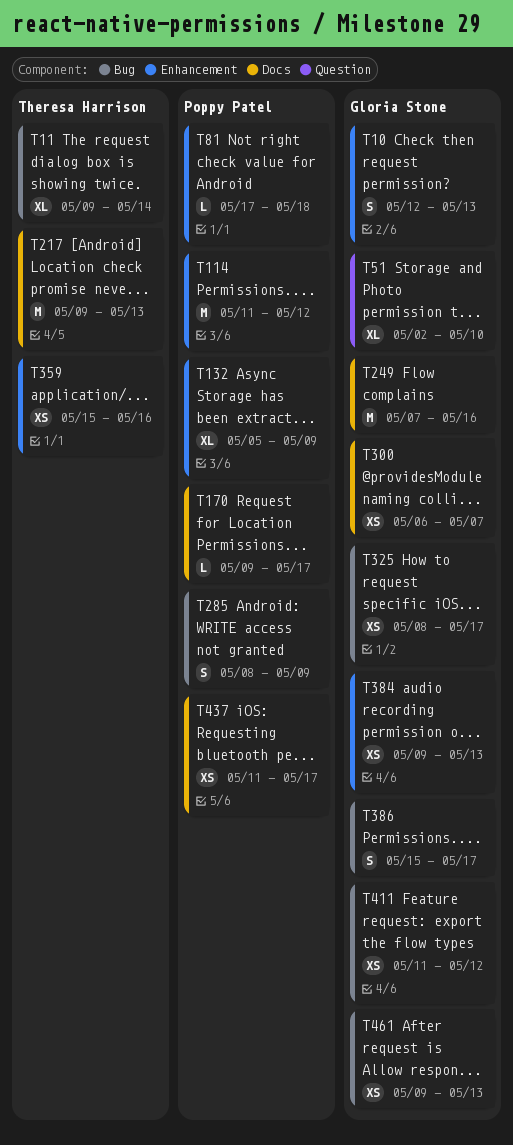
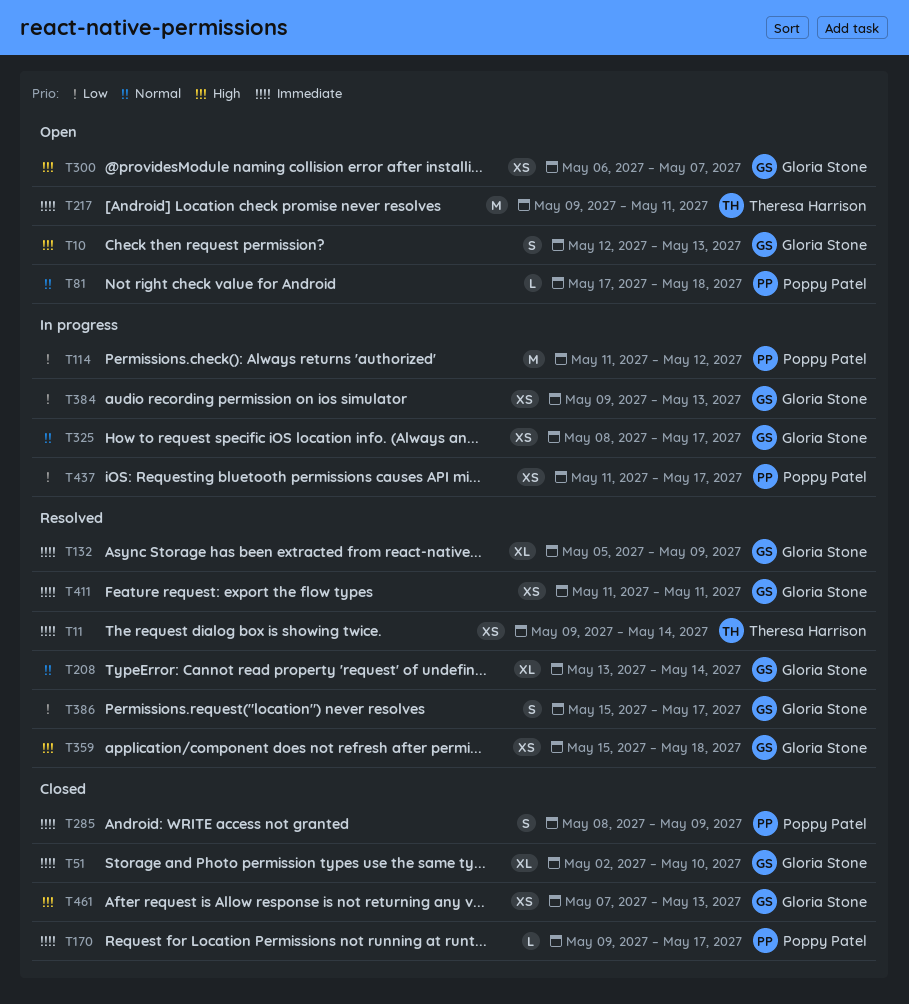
T11, estimate: XL -> XS
T132, owner: Poppy Patel -> Gloria Stone
T208: none -> present
T217, due: May 13 -> May 11
T249: present -> none
T359, owner: Theresa Harrison -> Gloria Stone
T359, due: May 16 -> May 18
T411, due: May 12 -> May 11
T461, start: May 9 -> May 7

